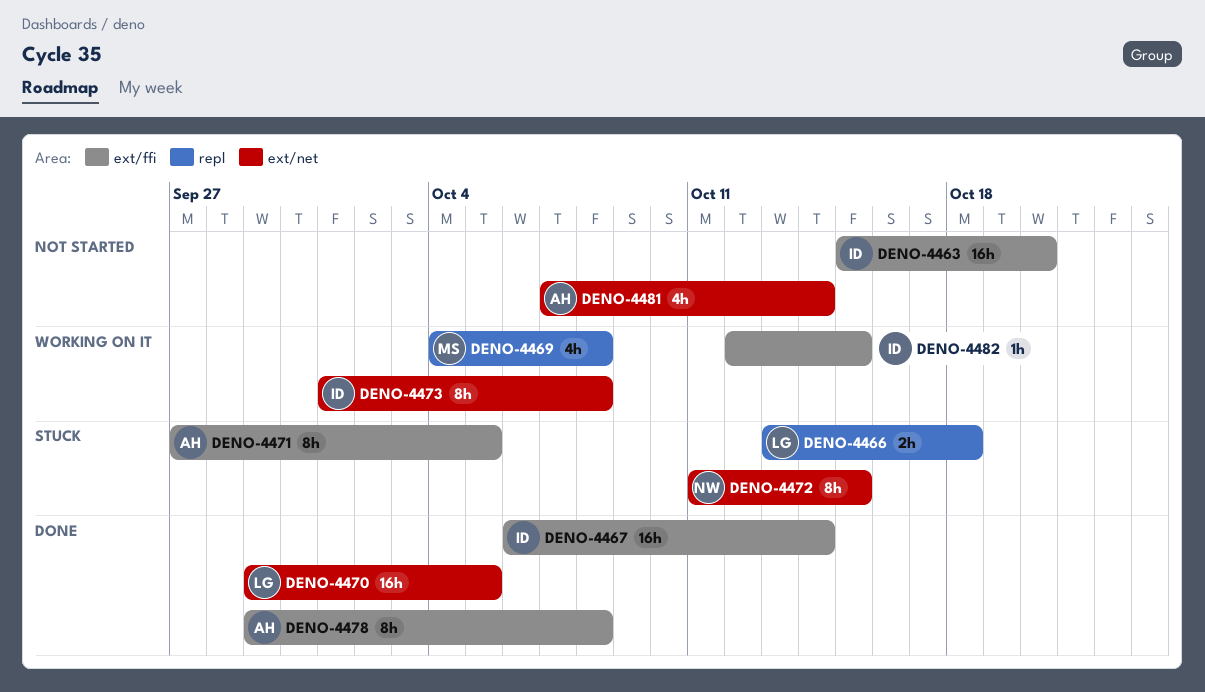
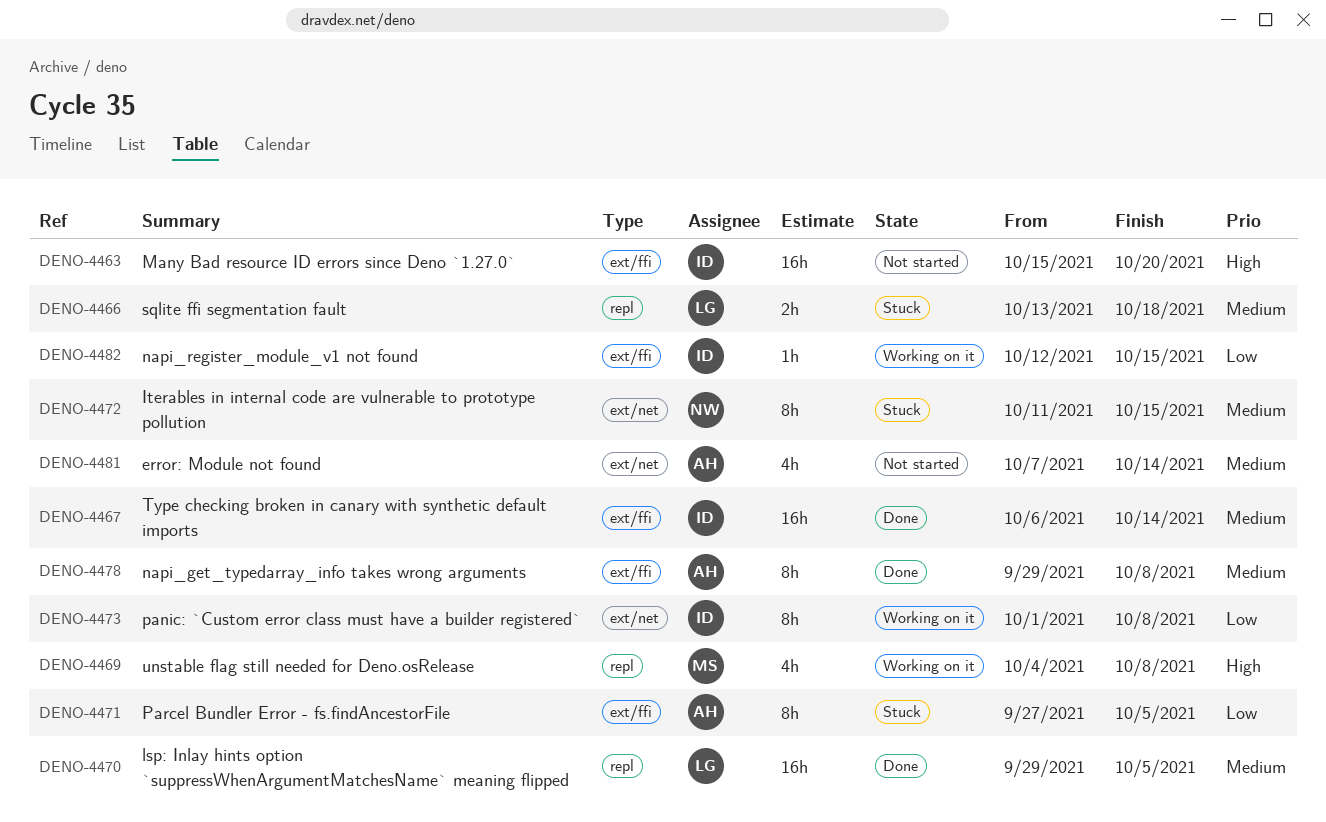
DENO-4470, label: ext/net -> repl

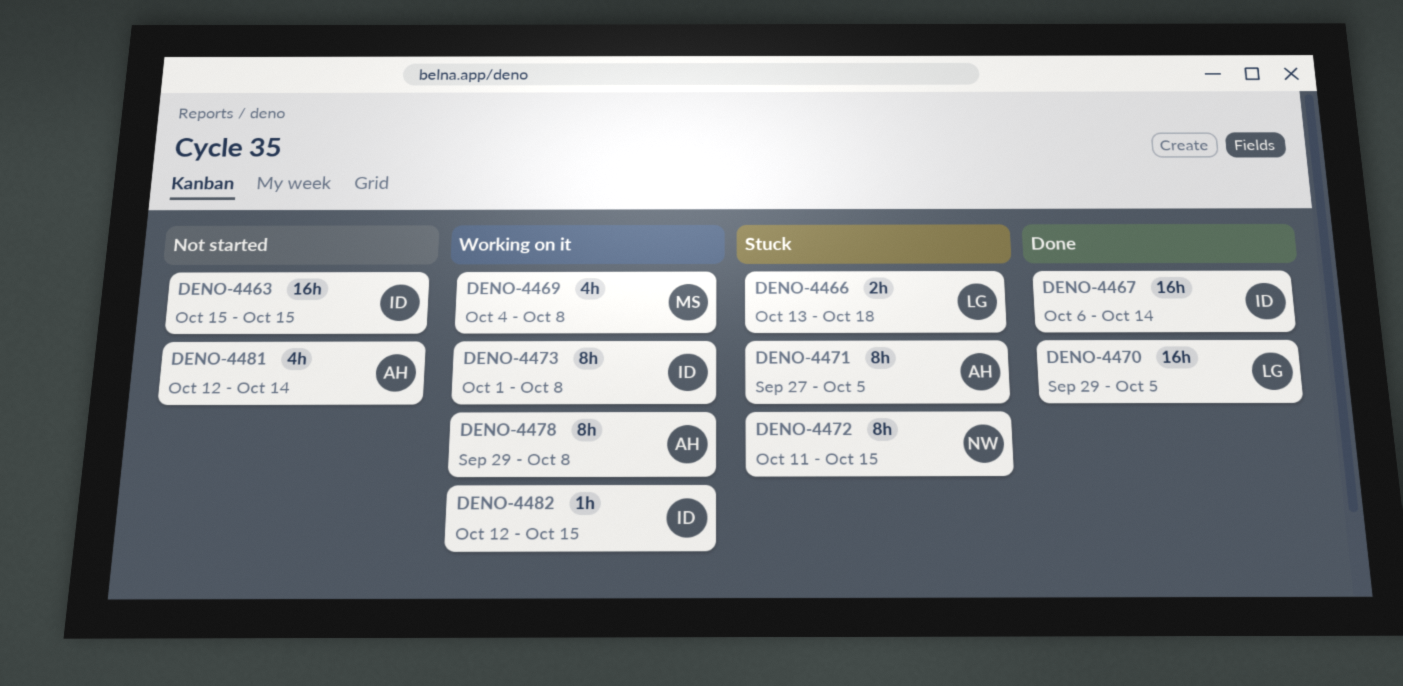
DENO-4463, due: Oct 20 -> Oct 15
DENO-4478, status: Done -> Working on it
DENO-4481, start: Oct 7 -> Oct 12

